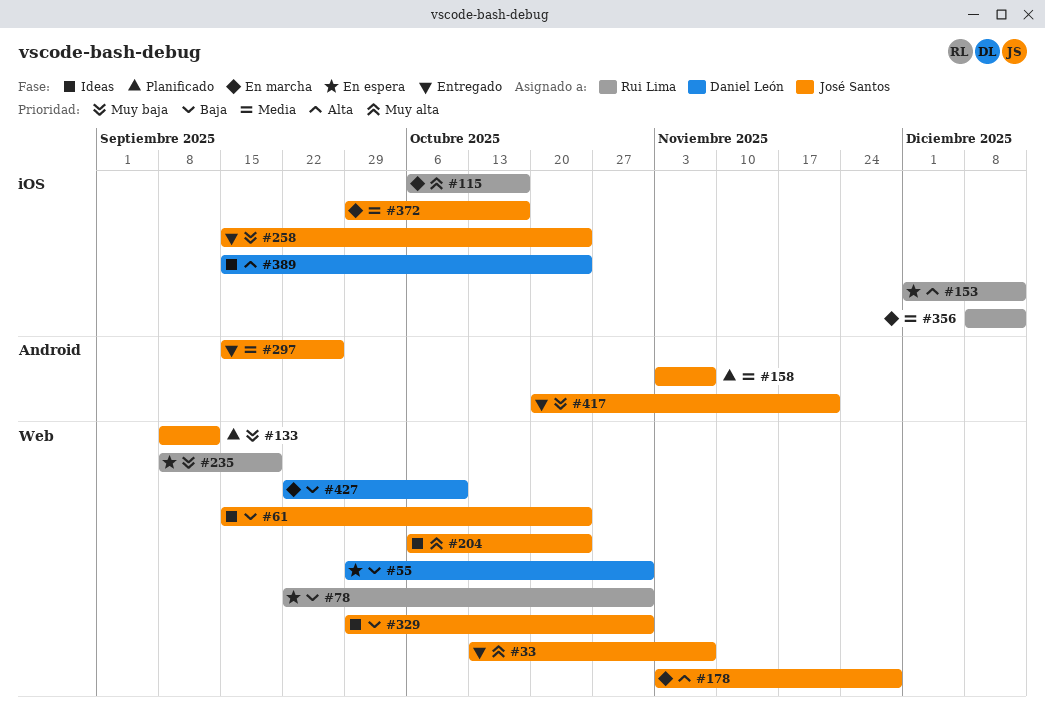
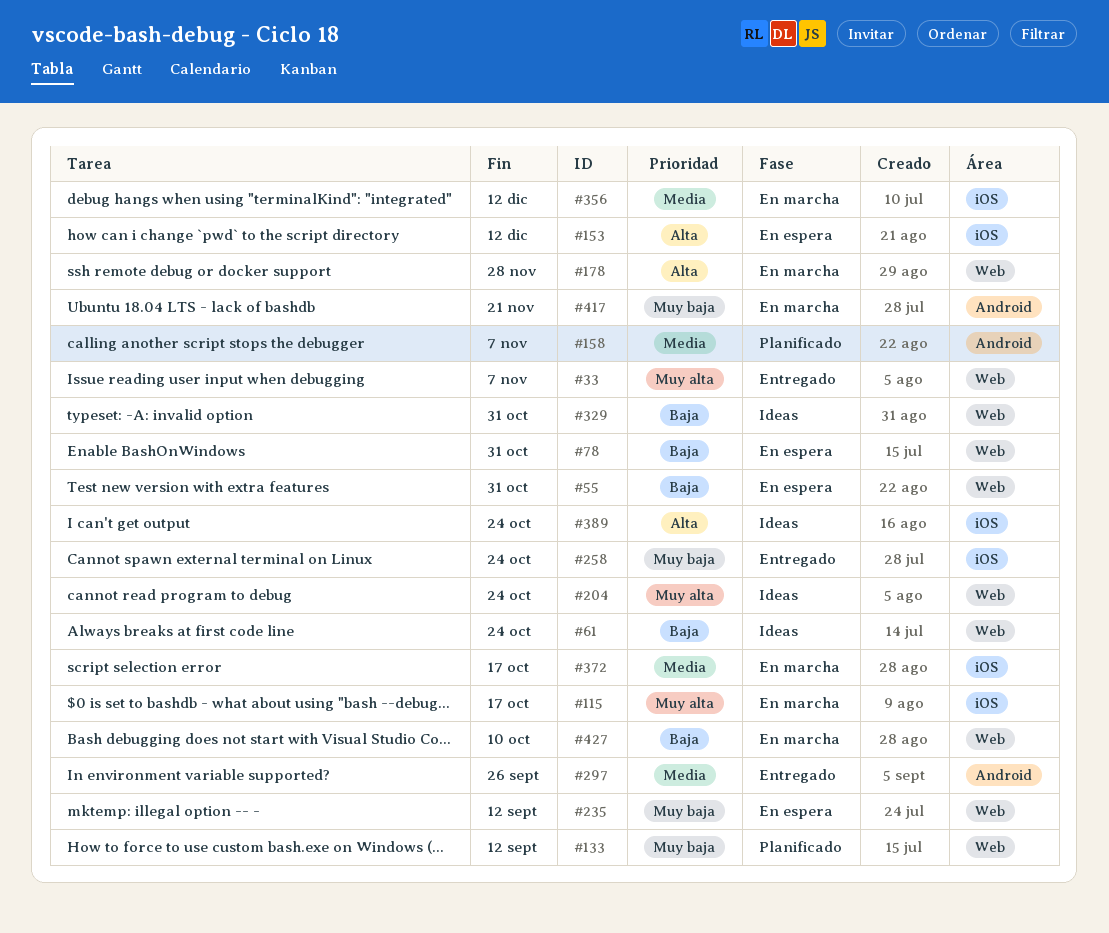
#235, due: Sep 19 -> Sep 12
#417, status: Entregado -> En marcha

